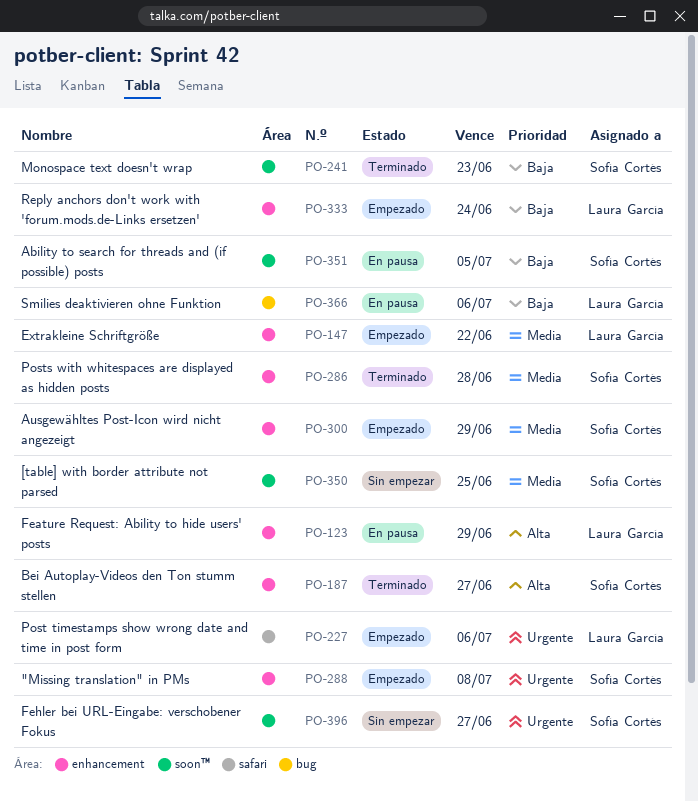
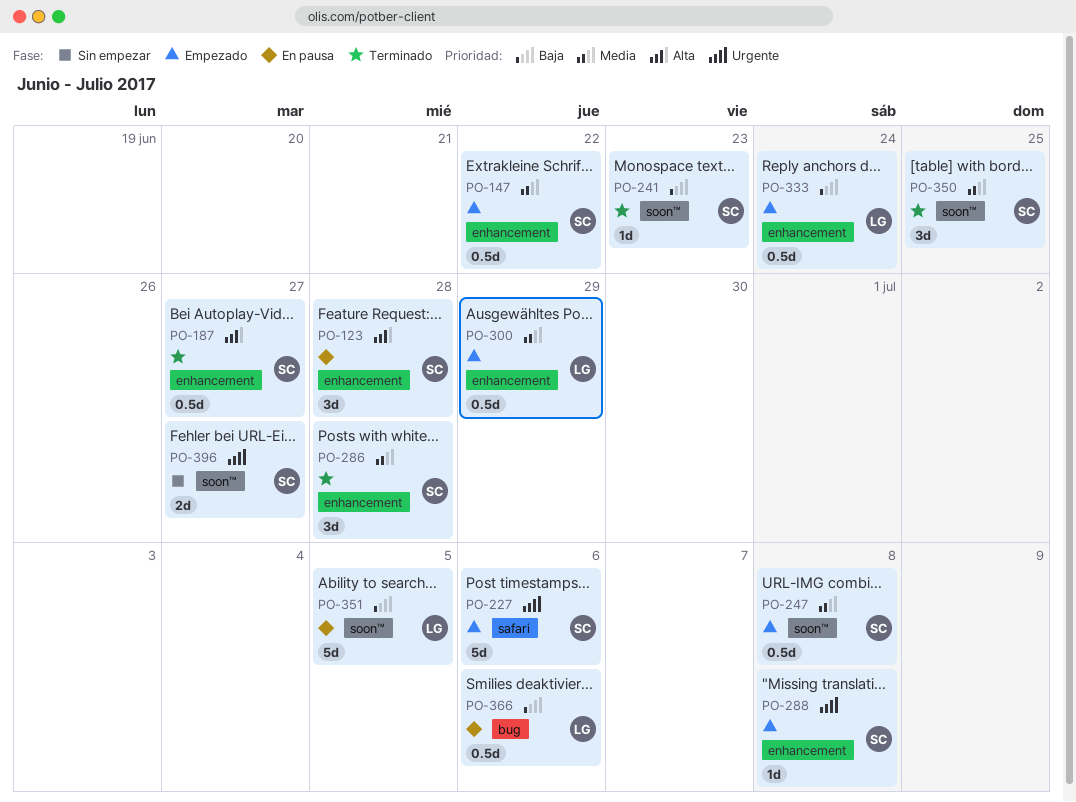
PO-123, owner: Laura García -> Sofía Cortés
PO-123, due: Jun 29 -> Jun 28
PO-147, owner: Laura García -> Sofía Cortés
PO-227, owner: Laura García -> Sofía Cortés
PO-247: none -> present
PO-300, owner: Sofía Cortés -> Laura García
PO-350, status: Sin empezar -> Terminado
PO-351, owner: Sofía Cortés -> Laura García

